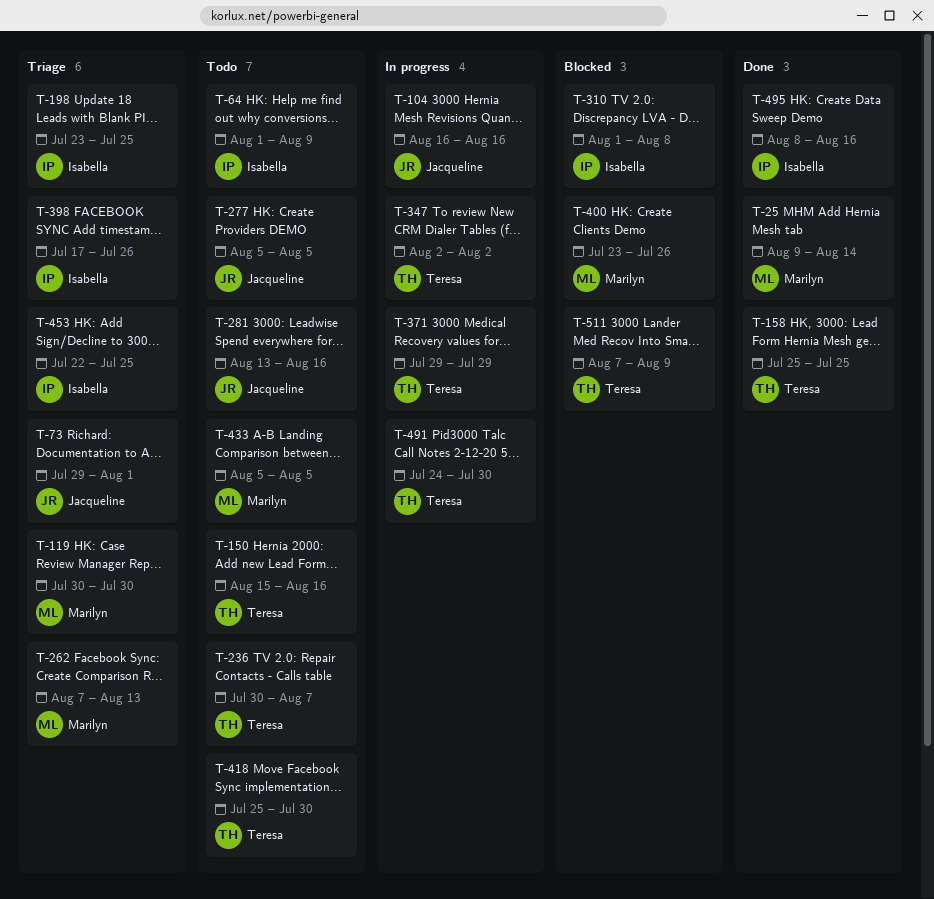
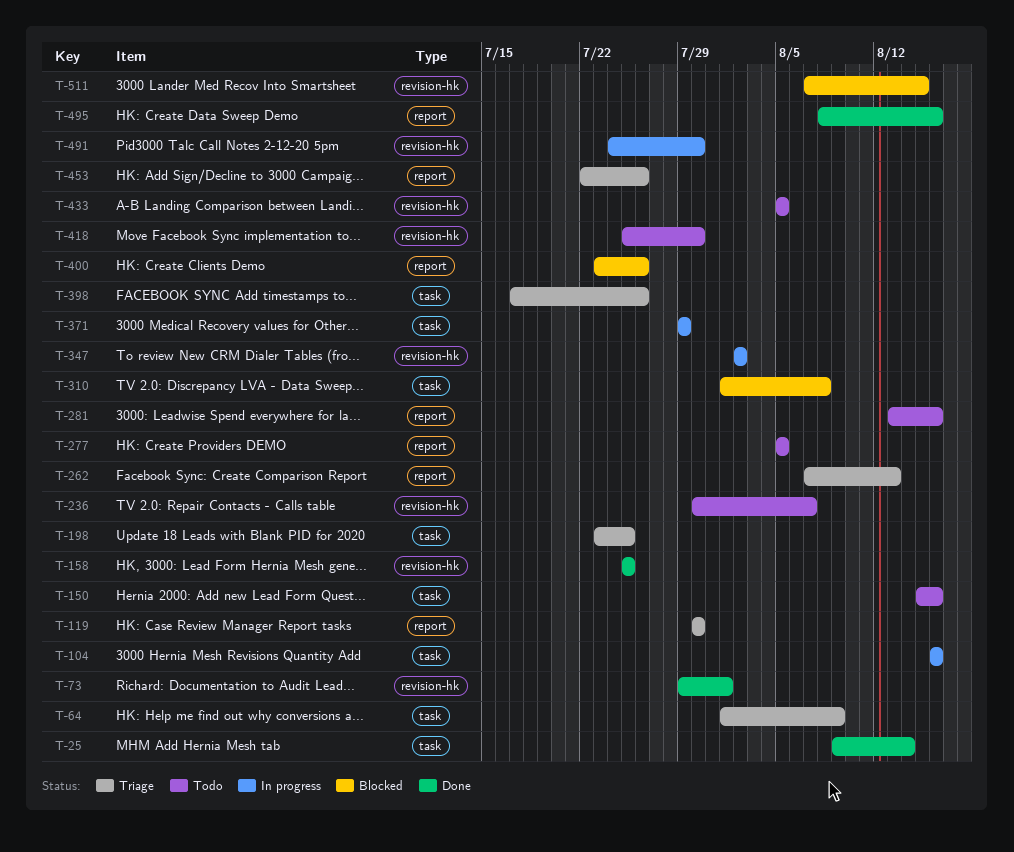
T-64, status: Todo -> Triage
T-73, status: Triage -> Done
T-453, due: Jul 25 -> Jul 26
T-511, due: Aug 9 -> Aug 15

